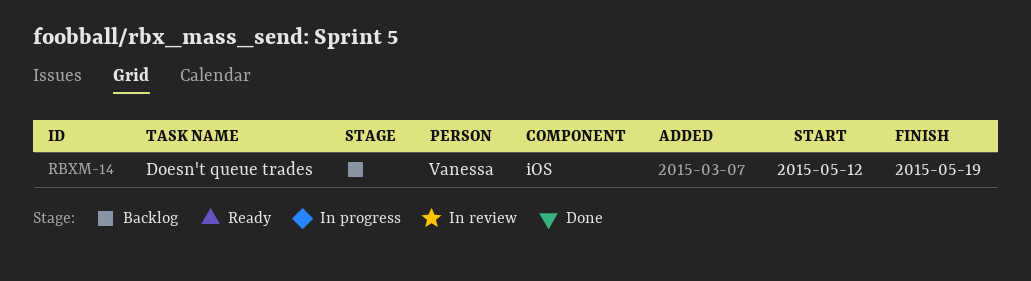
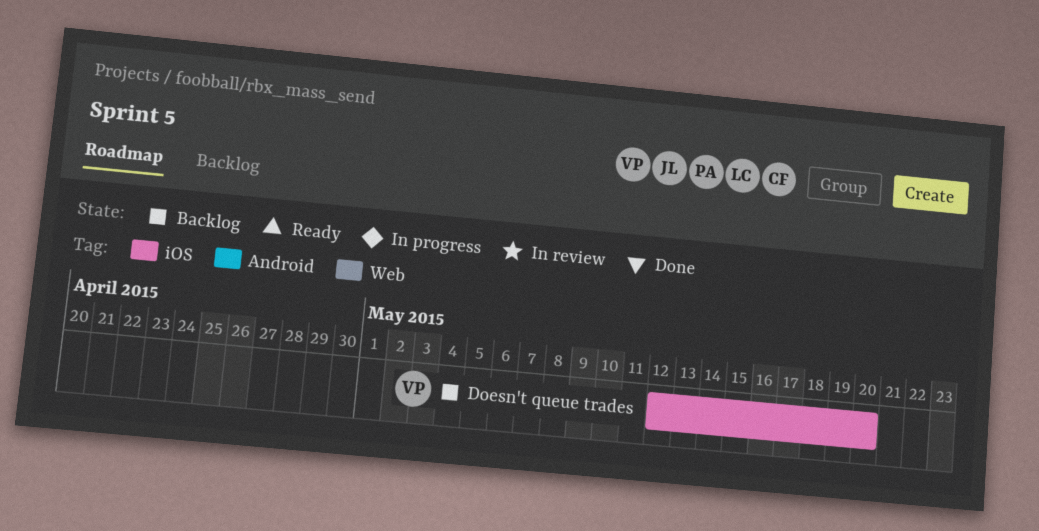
Doesn't queue trades, due: May 19 -> May 20

